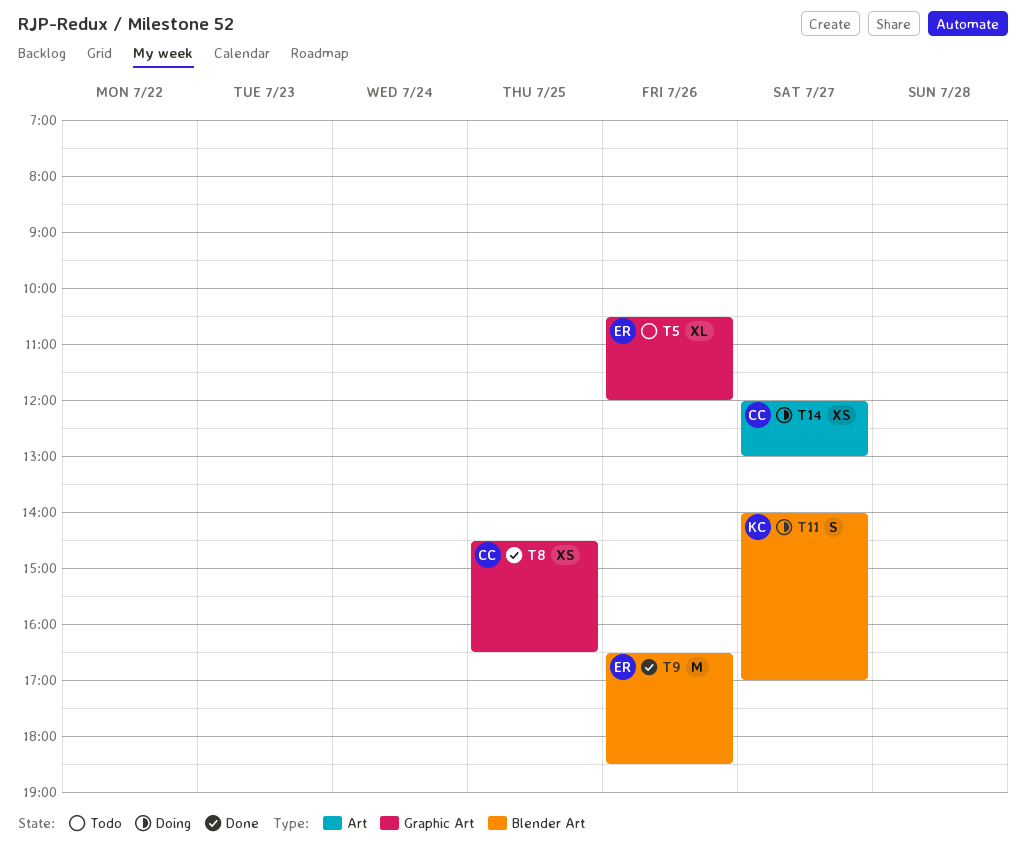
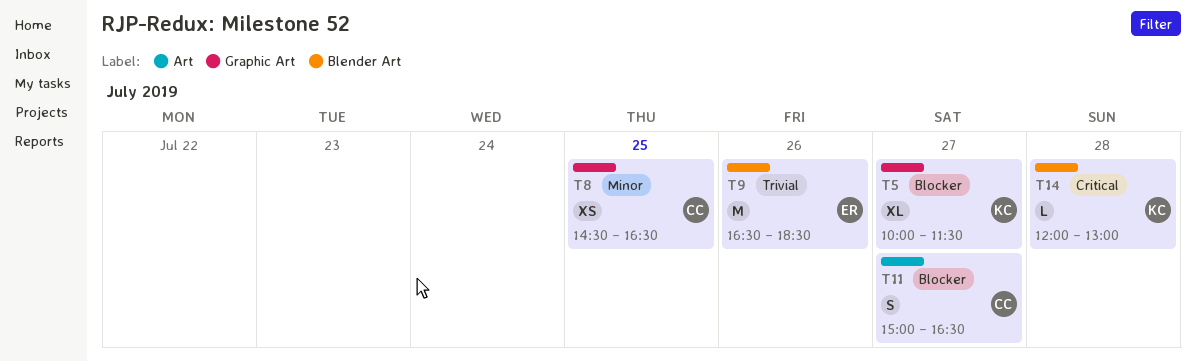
T5, owner: ER -> KC
T5, day: Jul 26 -> Jul 27
T5, begins: 10:30 -> 10:00
T5, ends: 12:00 -> 11:30
T11, owner: KC -> CC
T11, label: Blender Art -> Art
T11, begins: 14:00 -> 15:00
T11, ends: 17:00 -> 16:30
T14, owner: CC -> KC
T14, label: Art -> Blender Art
T14, estimate: XS -> L
T14, day: Jul 27 -> Jul 28

